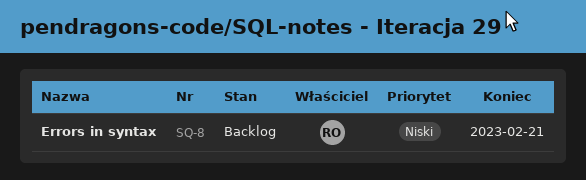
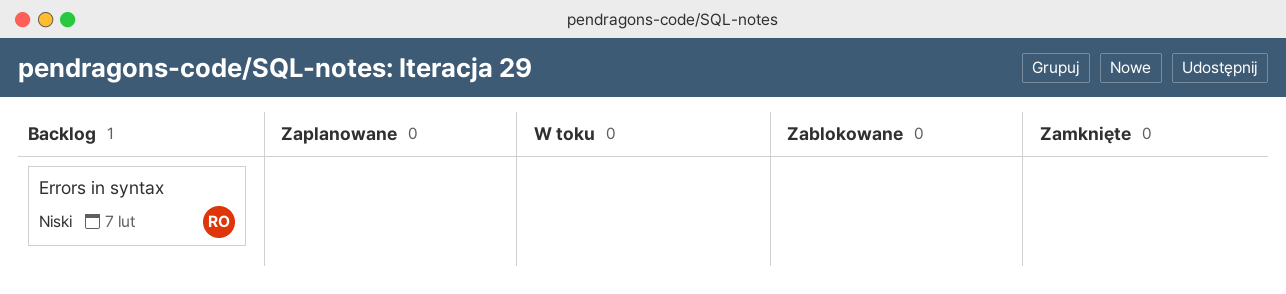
Errors in syntax, due: Feb 21 -> Feb 7

